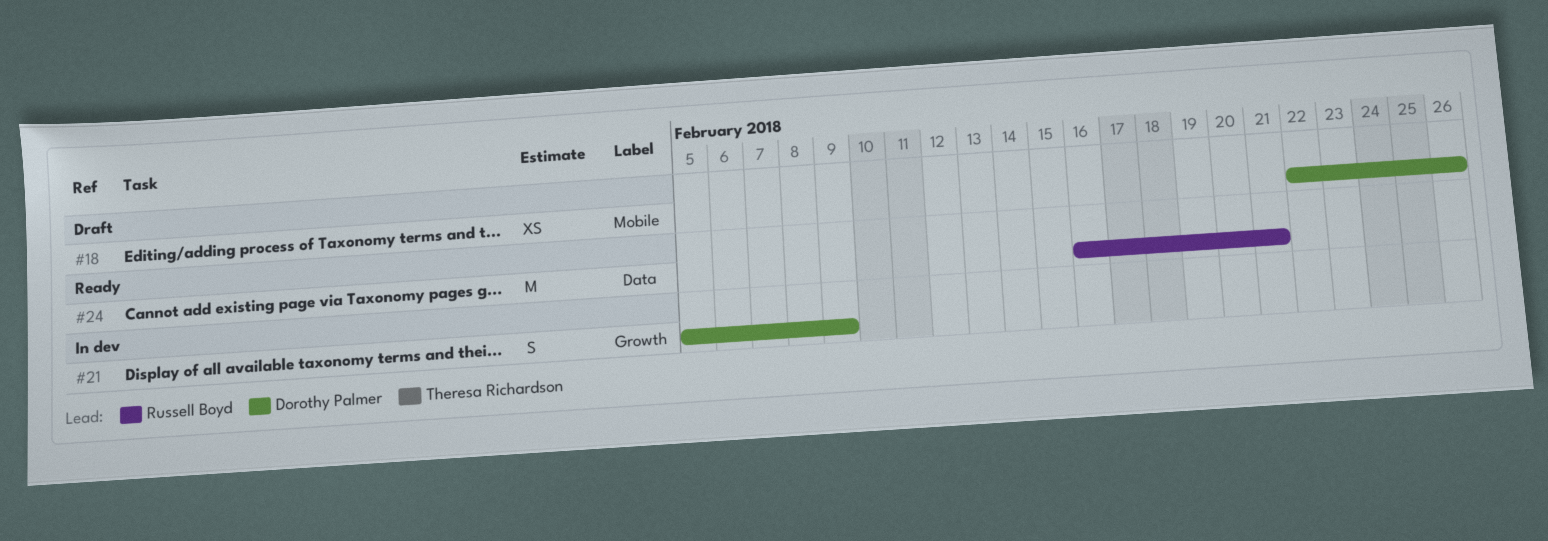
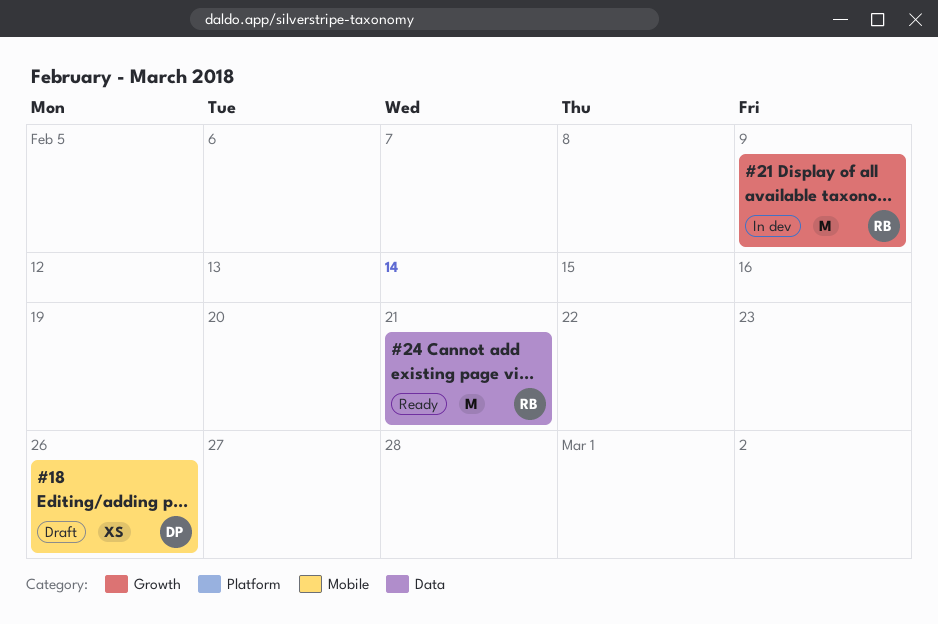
#21, owner: Dorothy Palmer -> Russell Boyd
#21, estimate: S -> M

